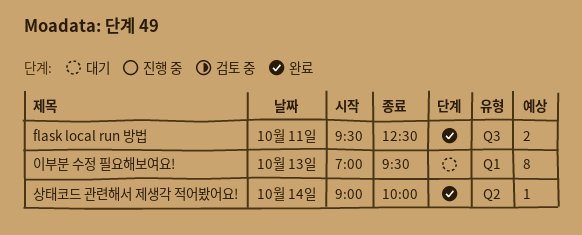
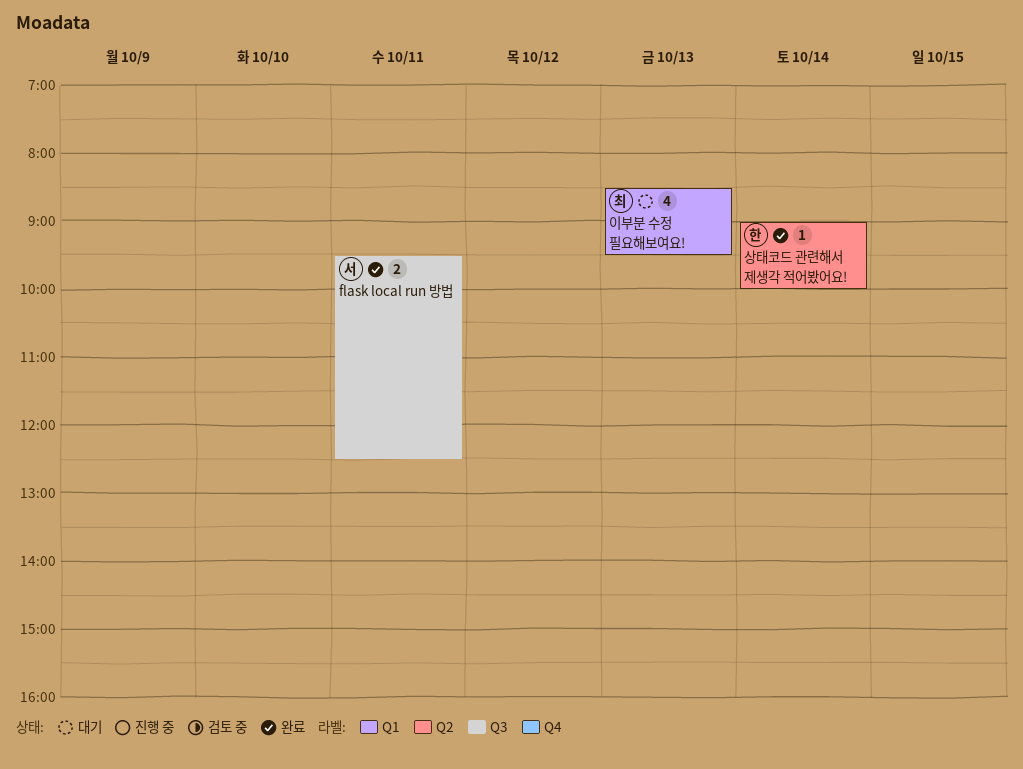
이부분 수정 필요해보여요!, estimate: 8 -> 4
이부분 수정 필요해보여요!, begins: 07:00 -> 08:30

